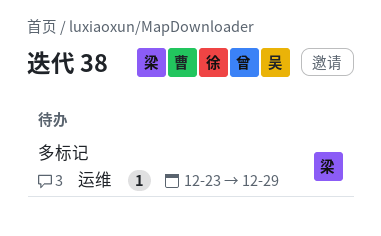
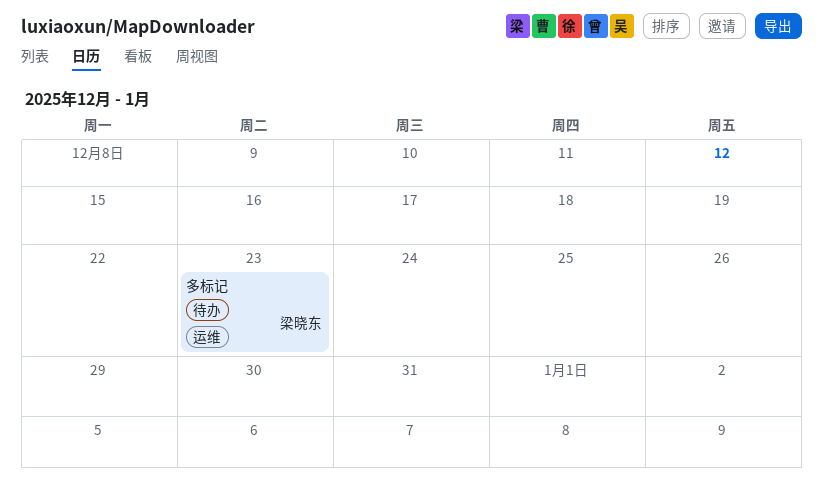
多标记, due: Dec 29 -> Dec 23

